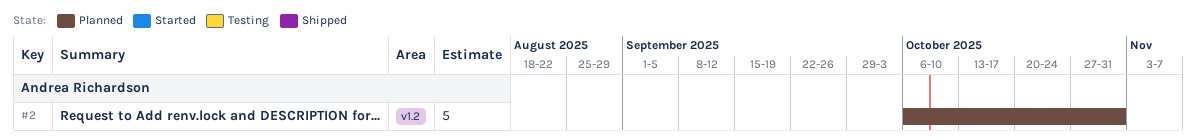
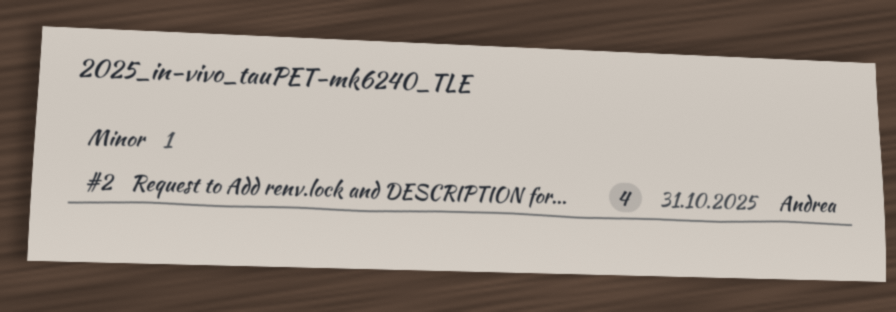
#2, estimate: 5 -> 4

